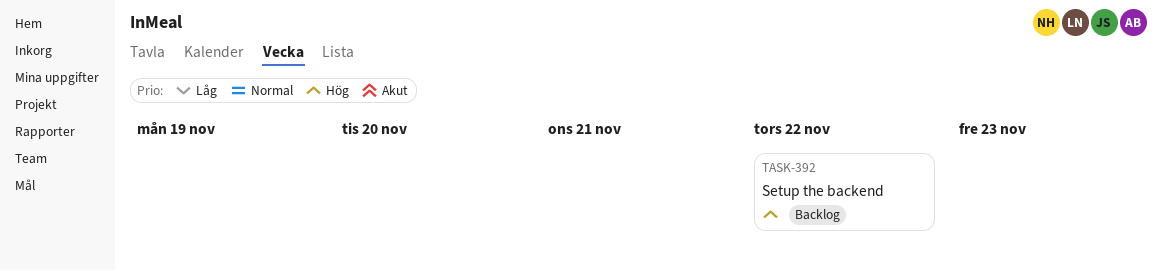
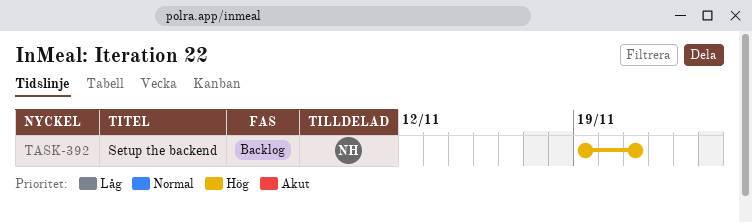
TASK-392, due: Nov 22 -> Nov 21

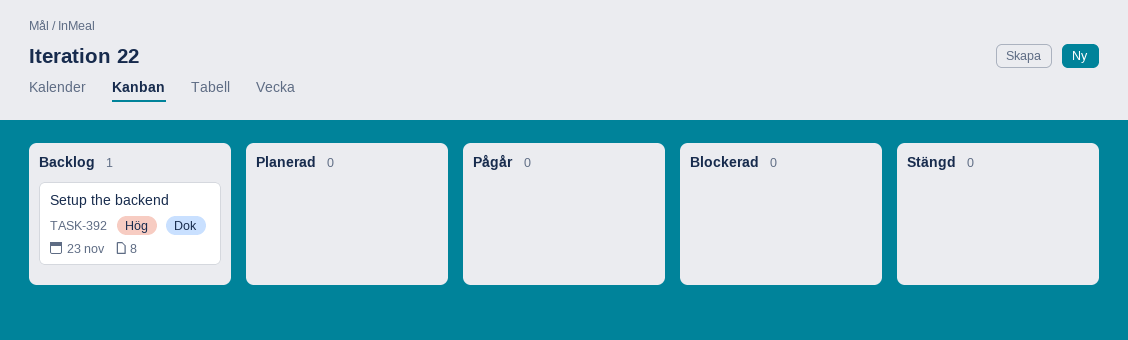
TASK-392, due: Nov 21 -> Nov 23

